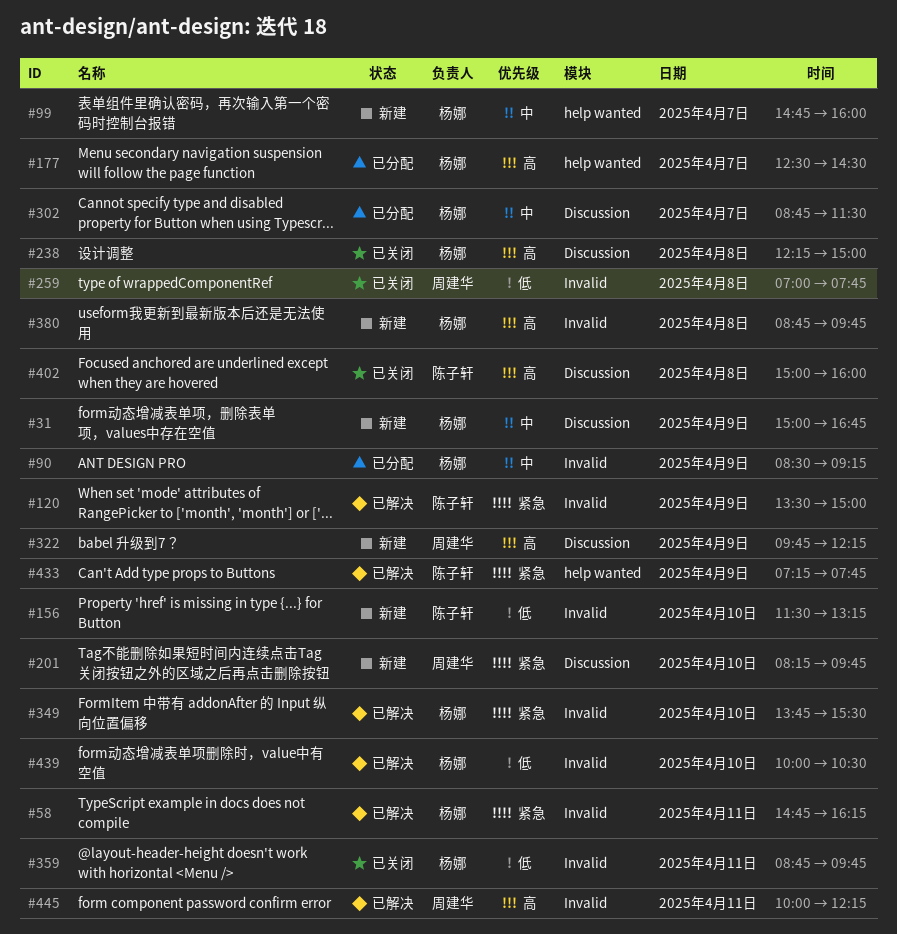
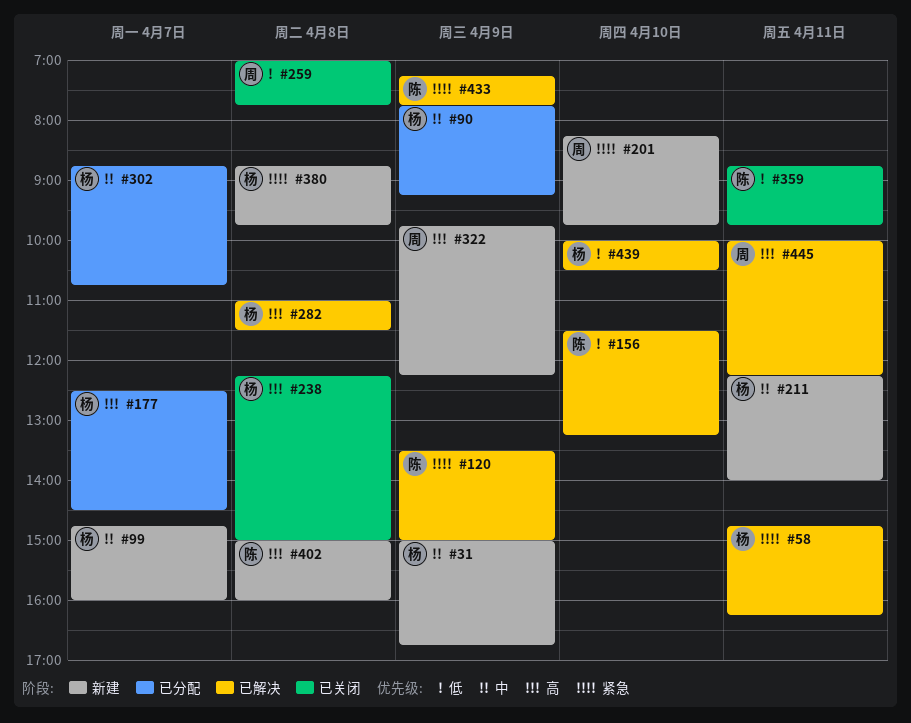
#90, begins: 08:30 -> 07:45
#156, status: 新建 -> 已解决
#211: none -> present
#282: none -> present
#302, ends: 11:30 -> 10:45
#349: present -> none
#359, owner: 杨娜 -> 陈子轩
#380, priority: 高 -> 紧急
#402, status: 已关闭 -> 新建

